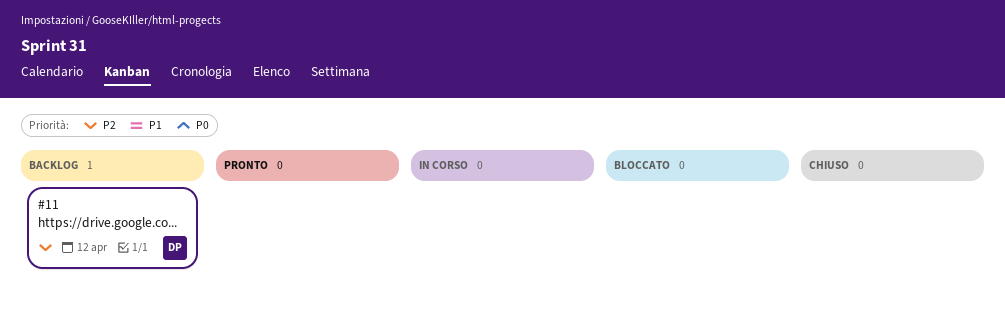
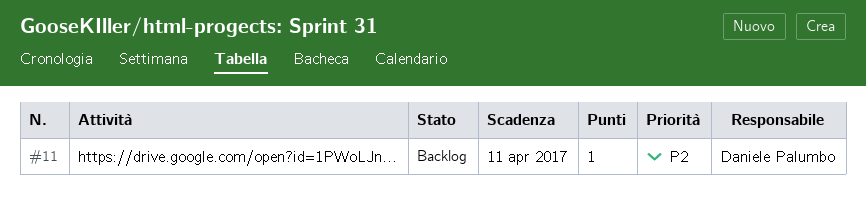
#11, due: Apr 12 -> Apr 11

